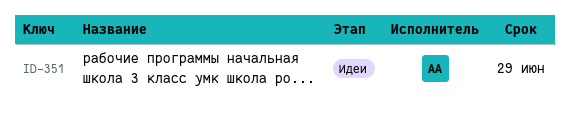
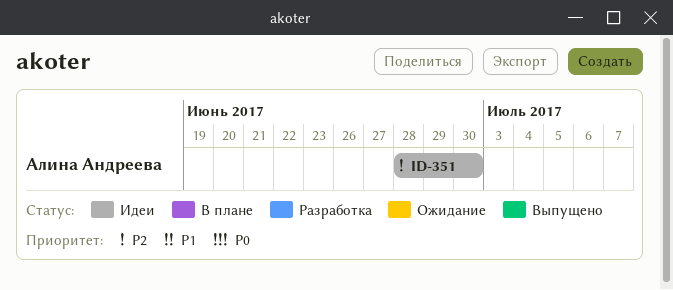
ID-351, due: Jun 29 -> Jun 30

